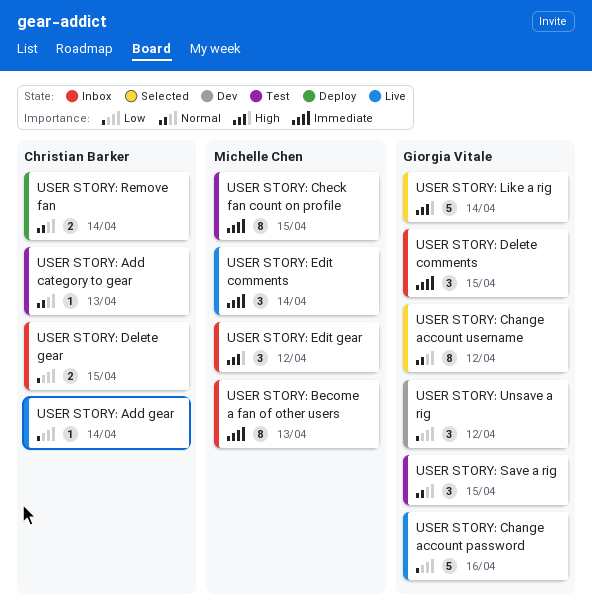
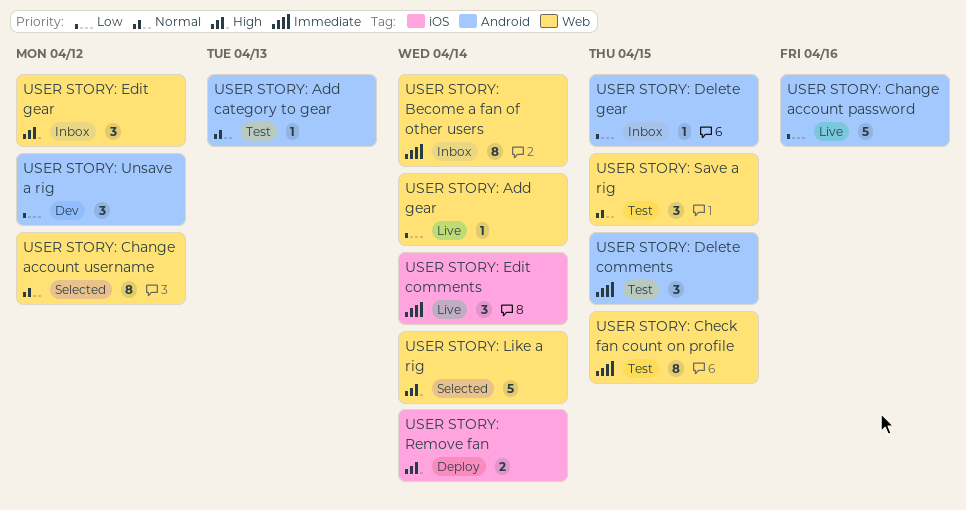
USER STORY: Become a fan of other users, due: Apr 13 -> Apr 14
USER STORY: Delete comments, status: Inbox -> Test
USER STORY: Delete gear, estimate: 2 -> 1
USER STORY: Remove fan, priority: Normal -> High

